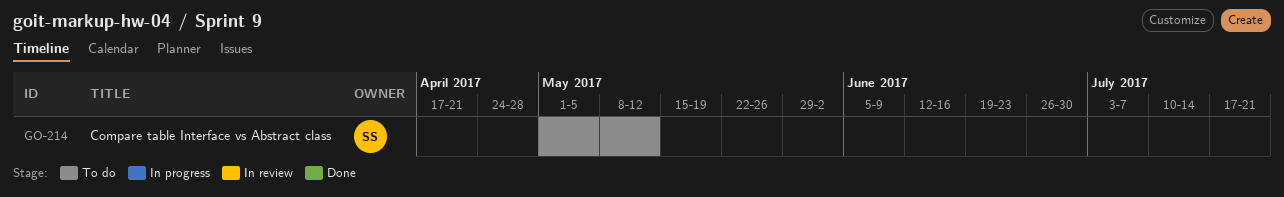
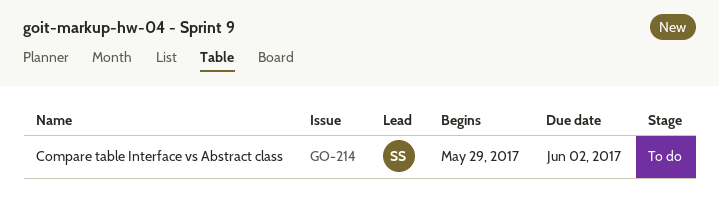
GO-214, start: May 1 -> May 29
GO-214, due: May 12 -> Jun 2

